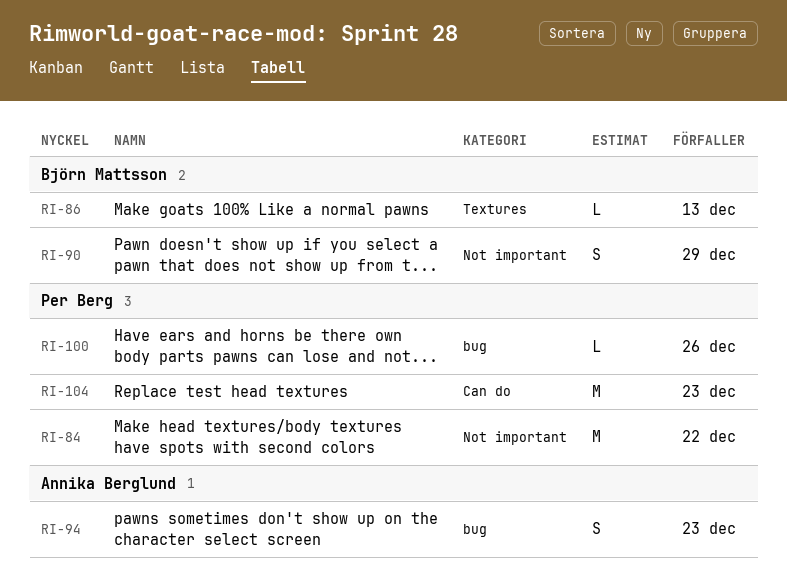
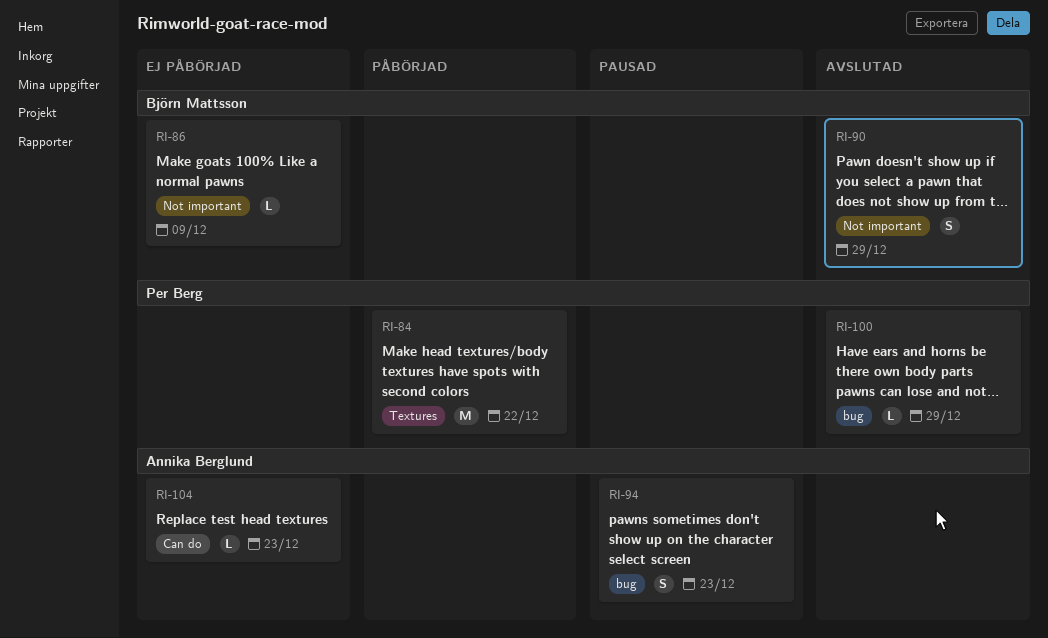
RI-84, label: Not important -> Textures
RI-86, label: Textures -> Not important
RI-86, due: Dec 13 -> Dec 9
RI-100, due: Dec 26 -> Dec 29
RI-104, owner: Per Berg -> Annika Berglund
RI-104, estimate: M -> L

